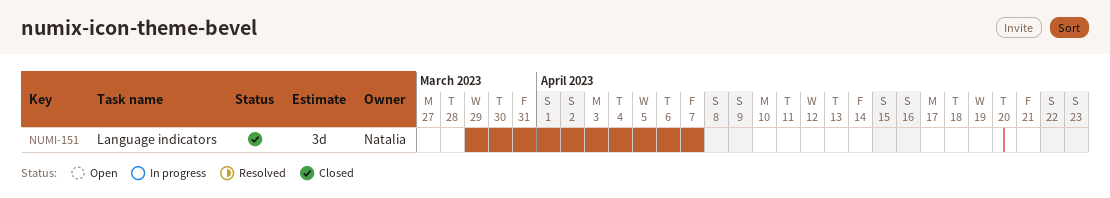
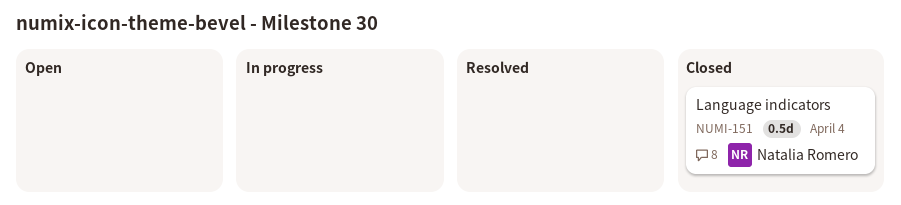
NUMI-151, estimate: 3d -> 0.5d
NUMI-151, due: Apr 7 -> Apr 4

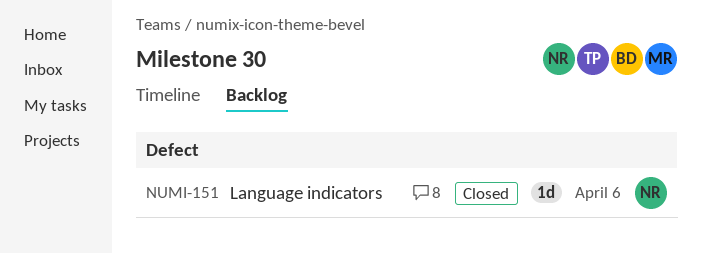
NUMI-151, estimate: 0.5d -> 1d
NUMI-151, due: Apr 4 -> Apr 6

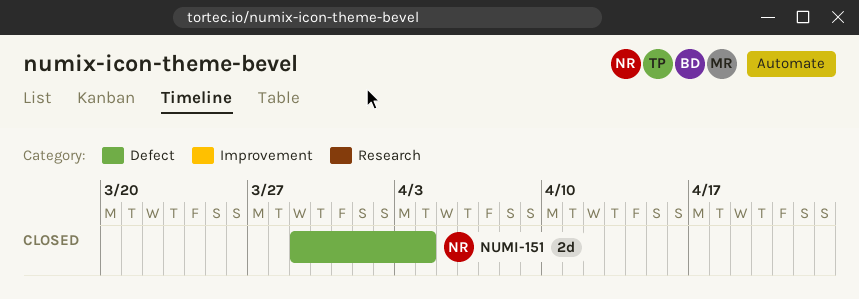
NUMI-151, estimate: 1d -> 2d
NUMI-151, due: Apr 6 -> Apr 4

